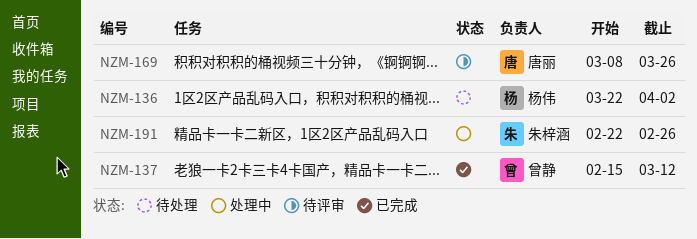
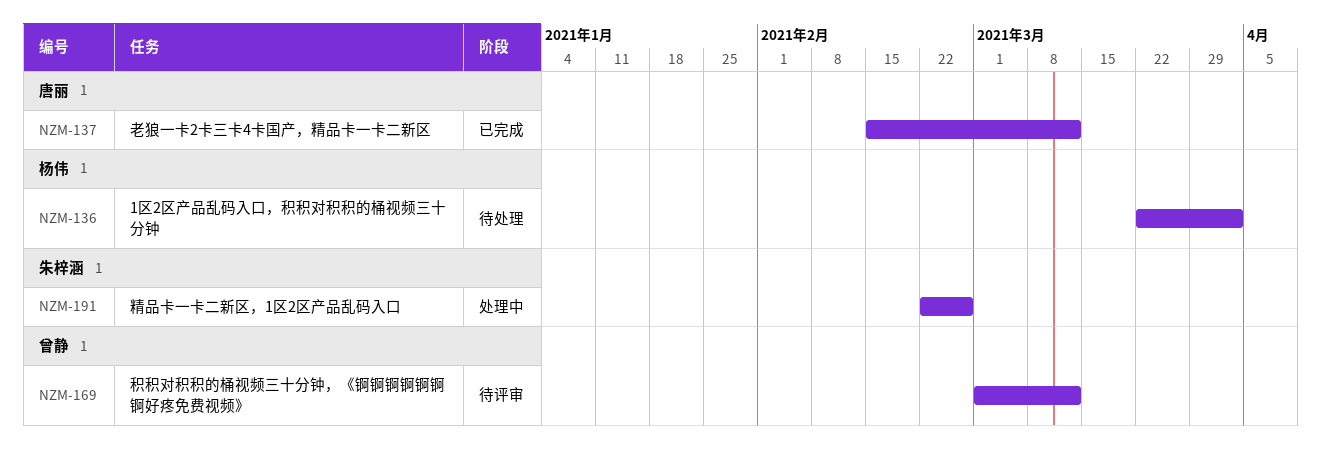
NZM-137, owner: 曾静 -> 唐丽
NZM-169, owner: 唐丽 -> 曾静
NZM-169, start: Mar 8 -> Mar 1
NZM-169, due: Mar 26 -> Mar 12

